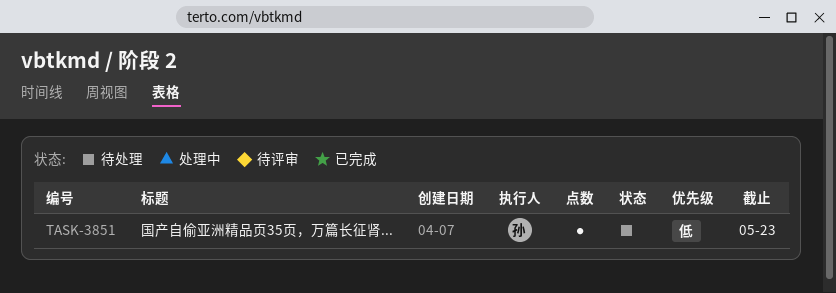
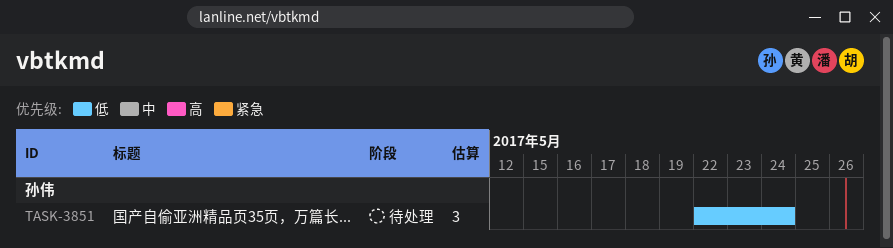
TASK-3851, estimate: 1 -> 3
TASK-3851, due: May 23 -> May 24

